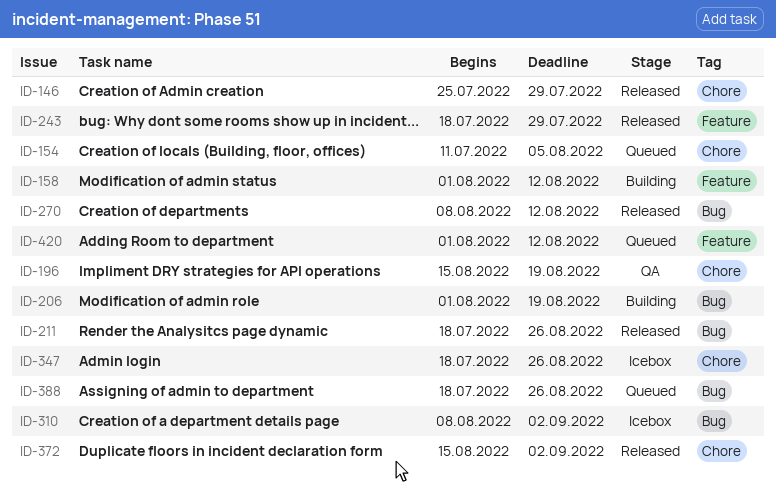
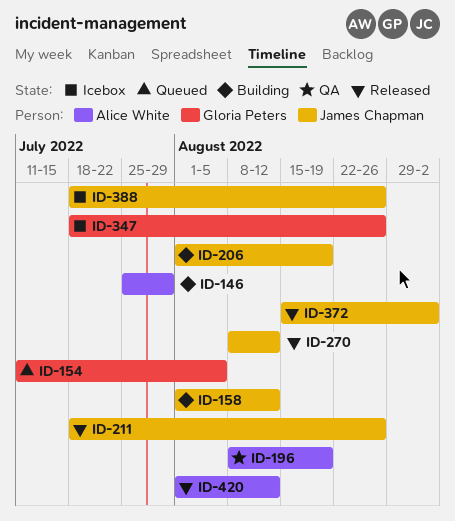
ID-146, status: Released -> Building
ID-196, start: Aug 15 -> Aug 8
ID-243: present -> none
ID-310: present -> none
ID-388, status: Queued -> Icebox
ID-420, status: Queued -> Released

